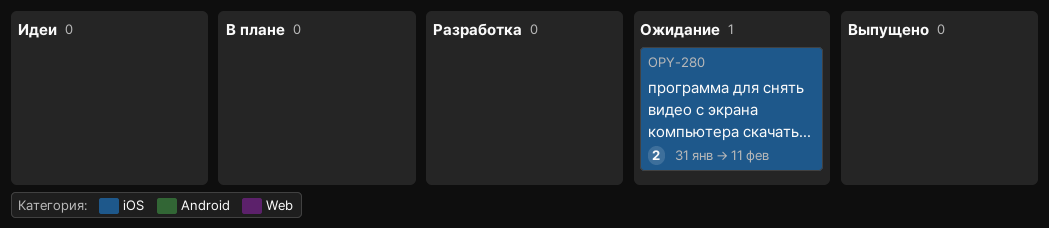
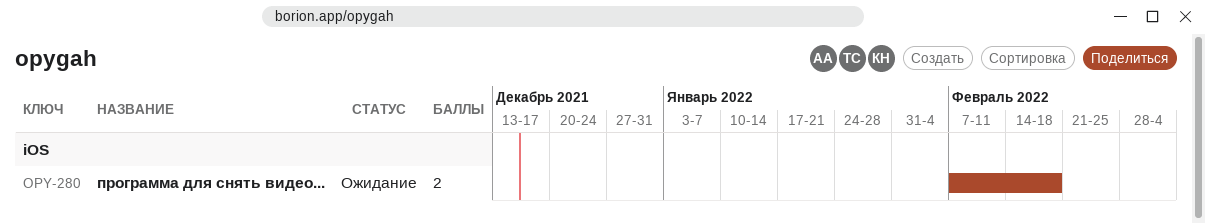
OPY-280, start: Jan 31 -> Feb 7
OPY-280, due: Feb 11 -> Feb 18

